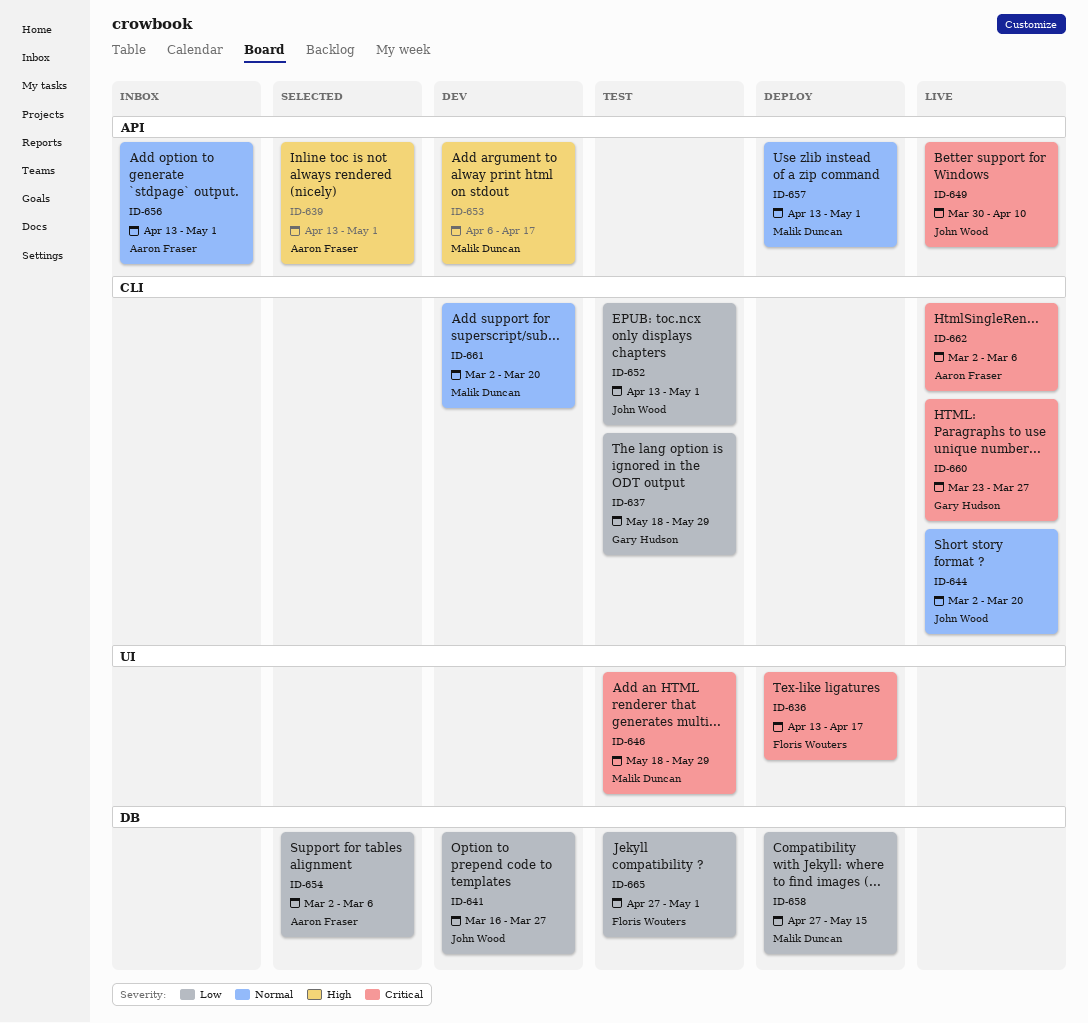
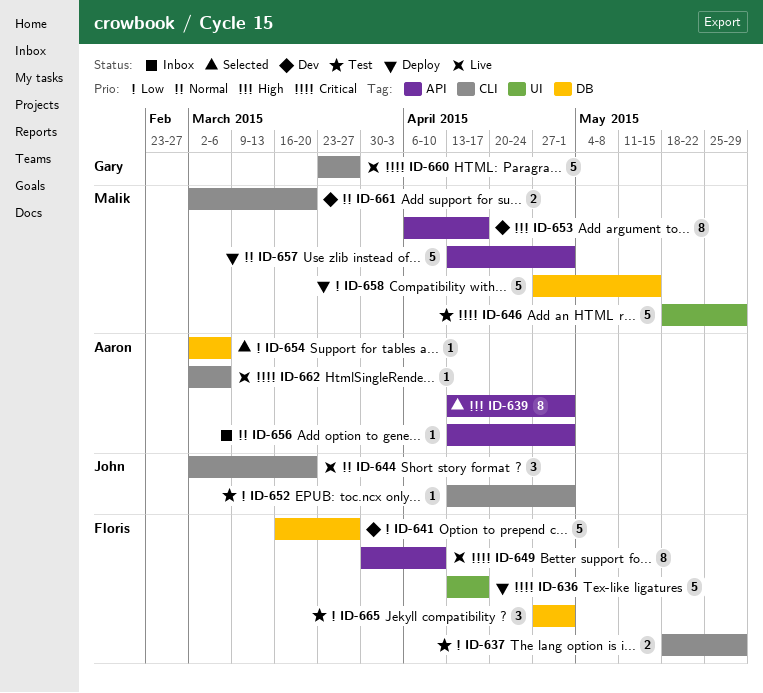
ID-637, owner: Gary Hudson -> Floris Wouters
ID-641, owner: John Wood -> Floris Wouters
ID-649, owner: John Wood -> Floris Wouters

